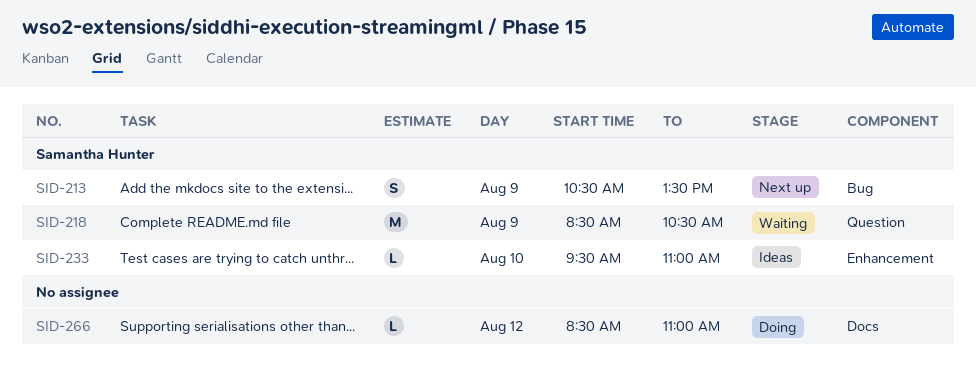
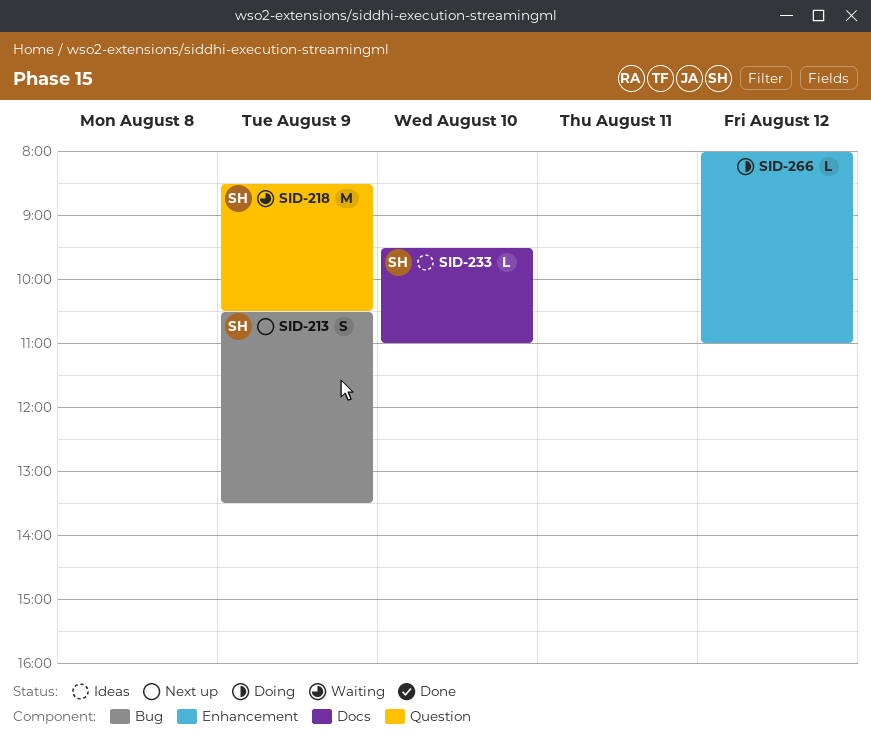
SID-233, label: Enhancement -> Docs
SID-266, label: Docs -> Enhancement
SID-266, begins: 08:30 -> 08:00

